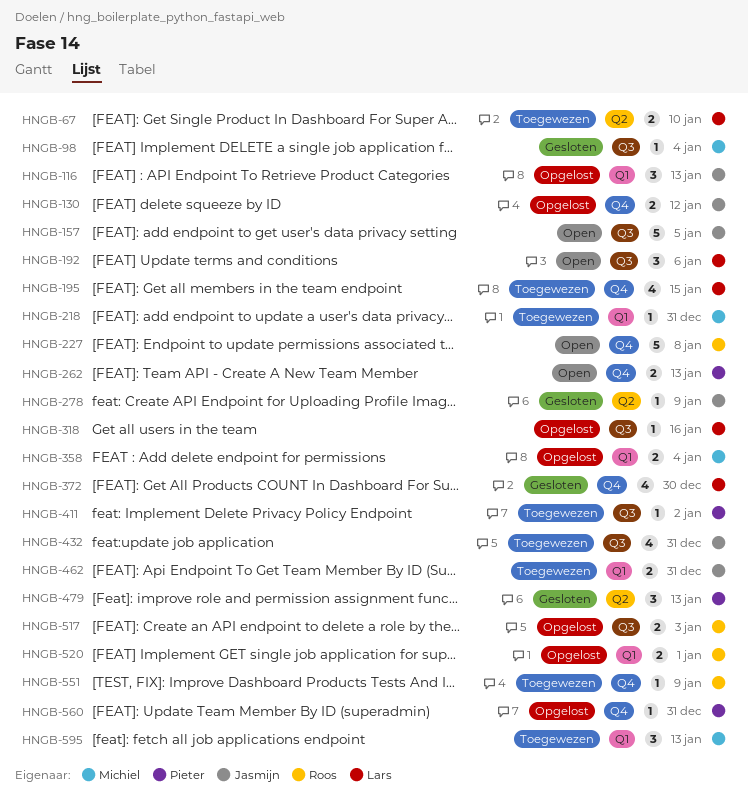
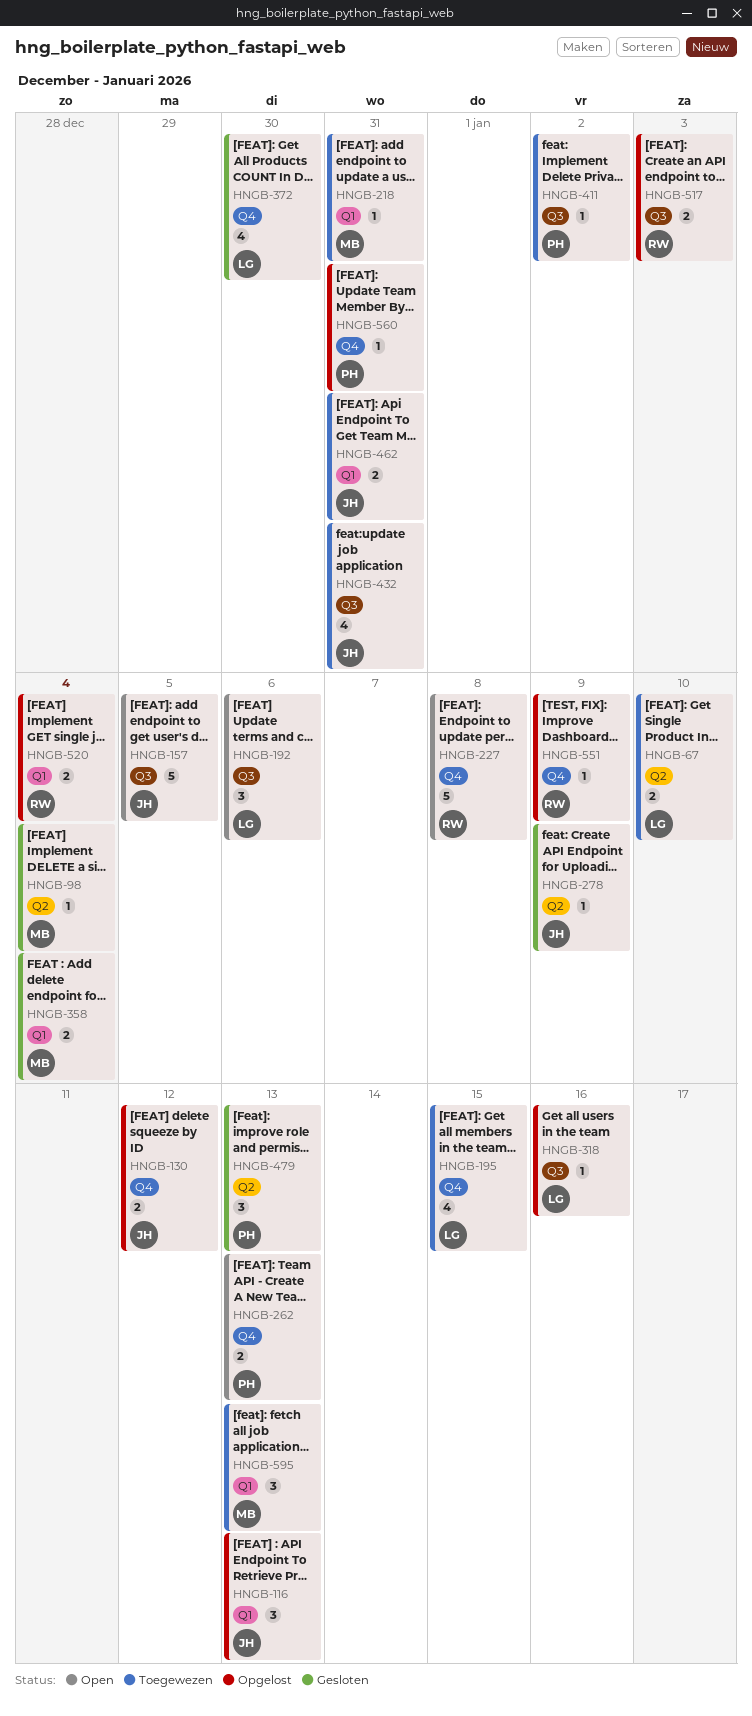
HNGB-98, label: Q3 -> Q2
HNGB-358, status: Opgelost -> Gesloten
HNGB-520, due: Jan 1 -> Jan 4
HNGB-551, status: Toegewezen -> Opgelost

